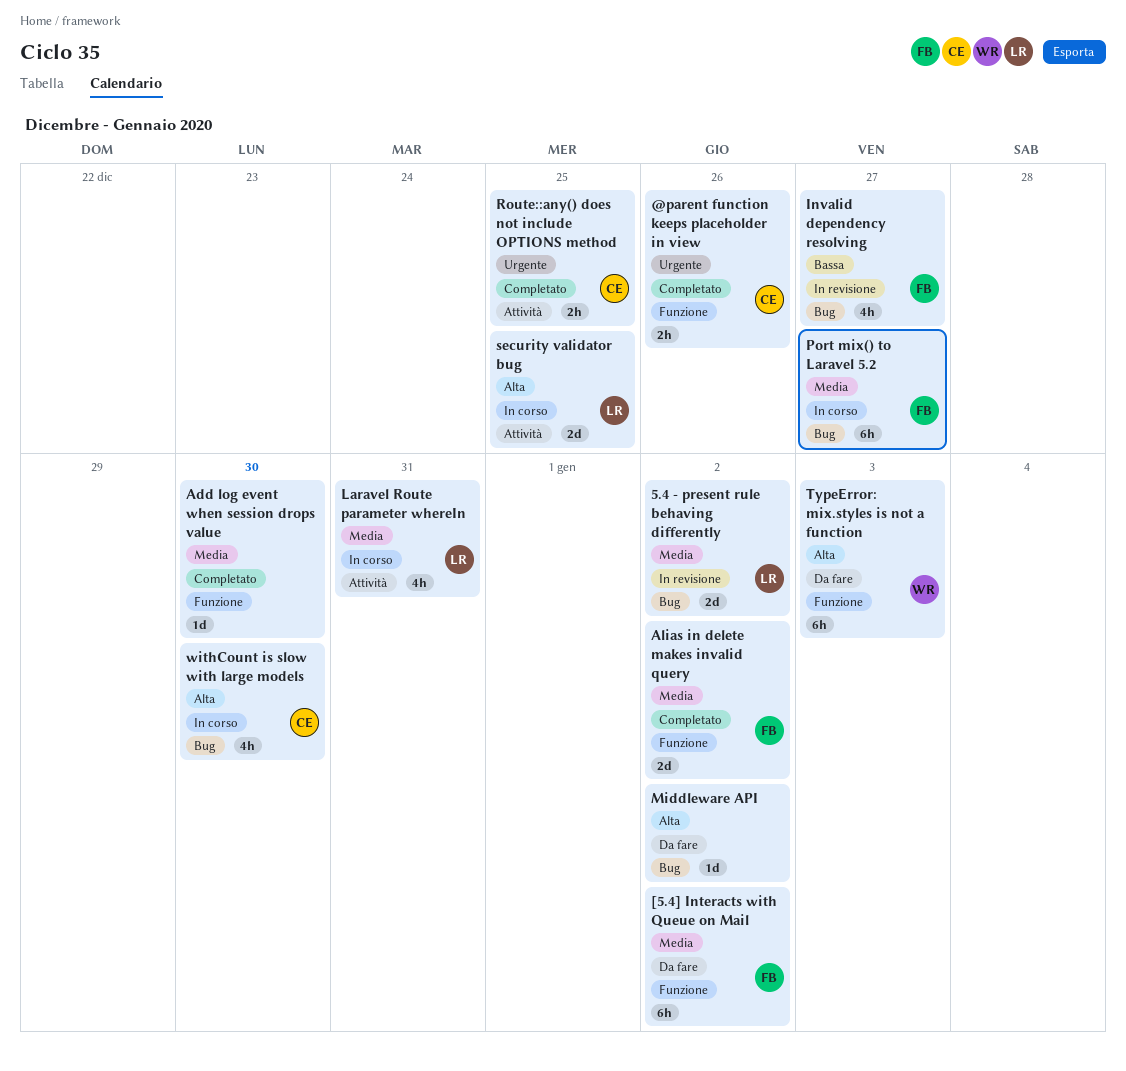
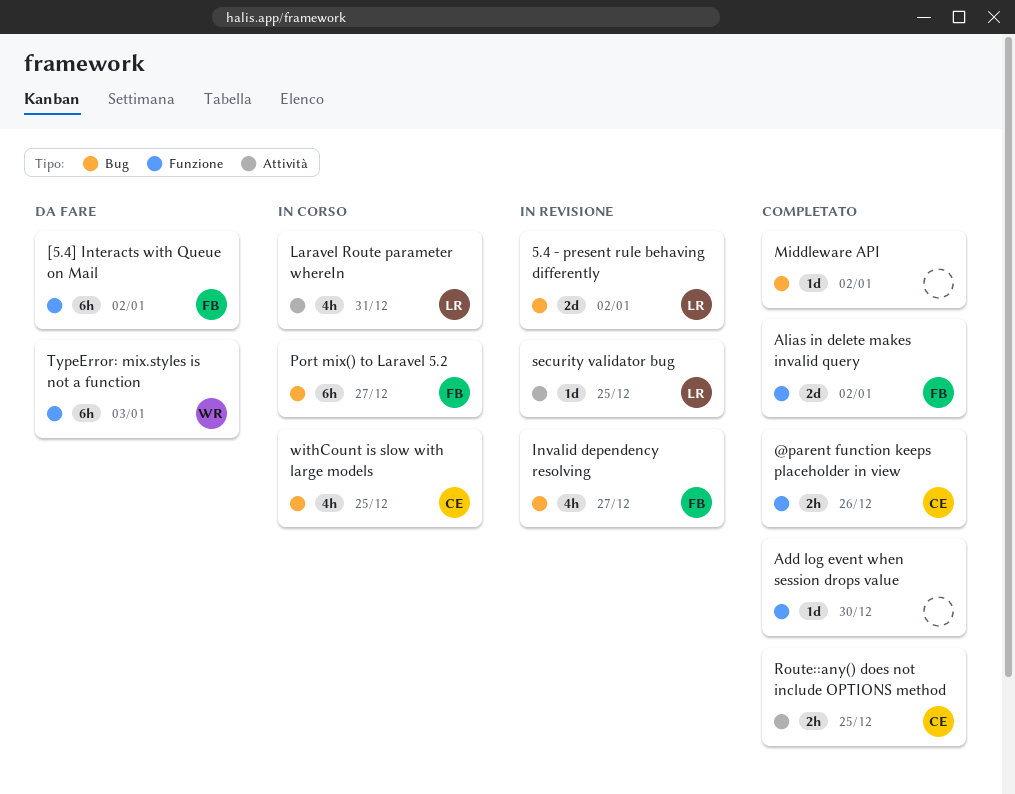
Middleware API, status: Da fare -> Completato
security validator bug, status: In corso -> In revisione
security validator bug, estimate: 2d -> 1d
withCount is slow with large models, due: Dec 30 -> Dec 25

